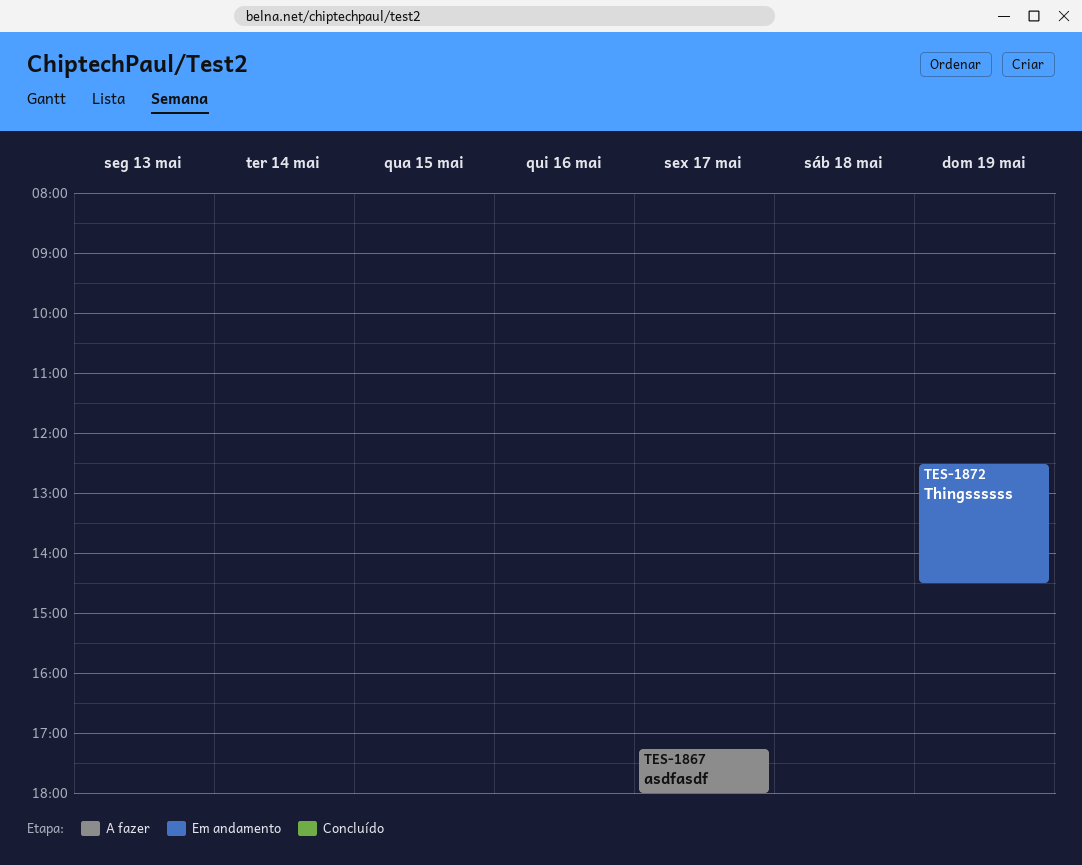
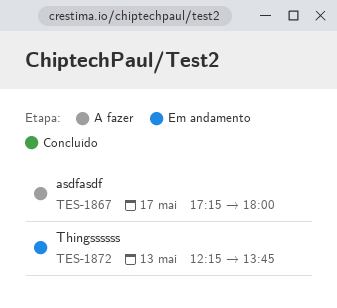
TES-1872, day: May 19 -> May 13
TES-1872, begins: 12:30 -> 12:15
TES-1872, ends: 14:30 -> 13:45

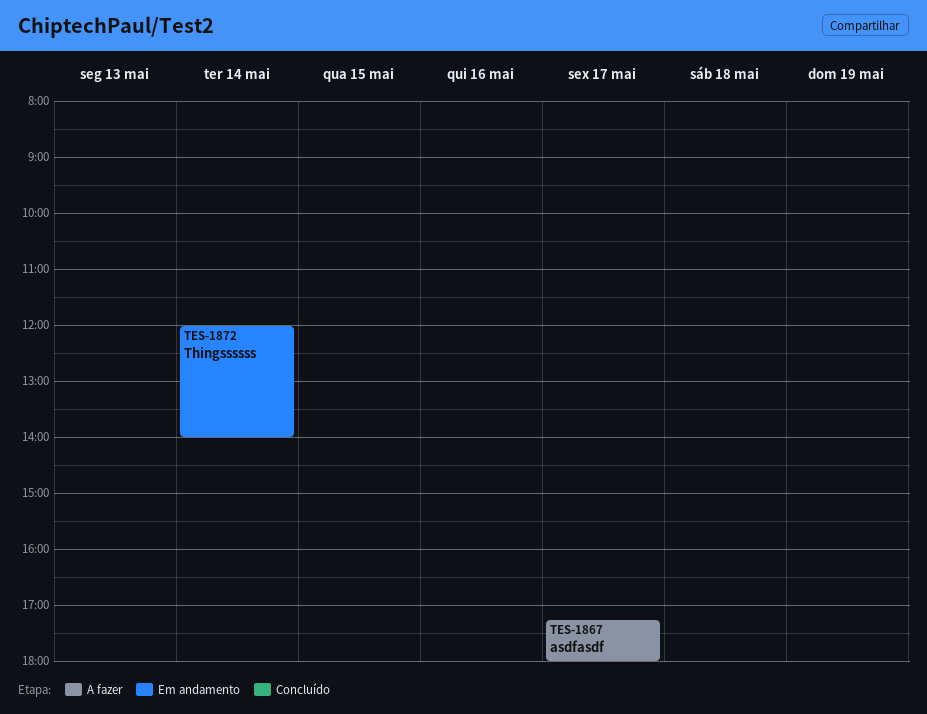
TES-1872, day: May 13 -> May 14
TES-1872, begins: 12:15 -> 12:00
TES-1872, ends: 13:45 -> 14:00

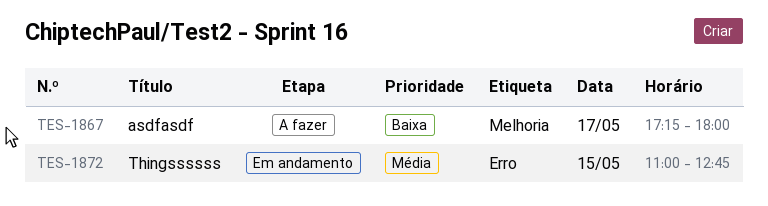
TES-1872, day: May 14 -> May 15
TES-1872, begins: 12:00 -> 11:00
TES-1872, ends: 14:00 -> 12:45

